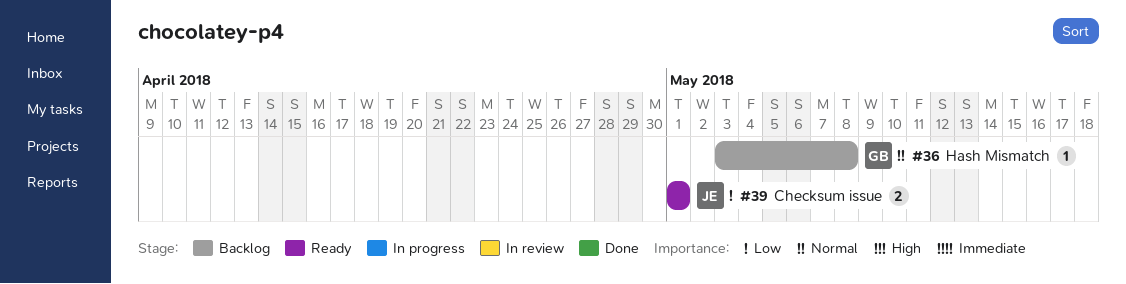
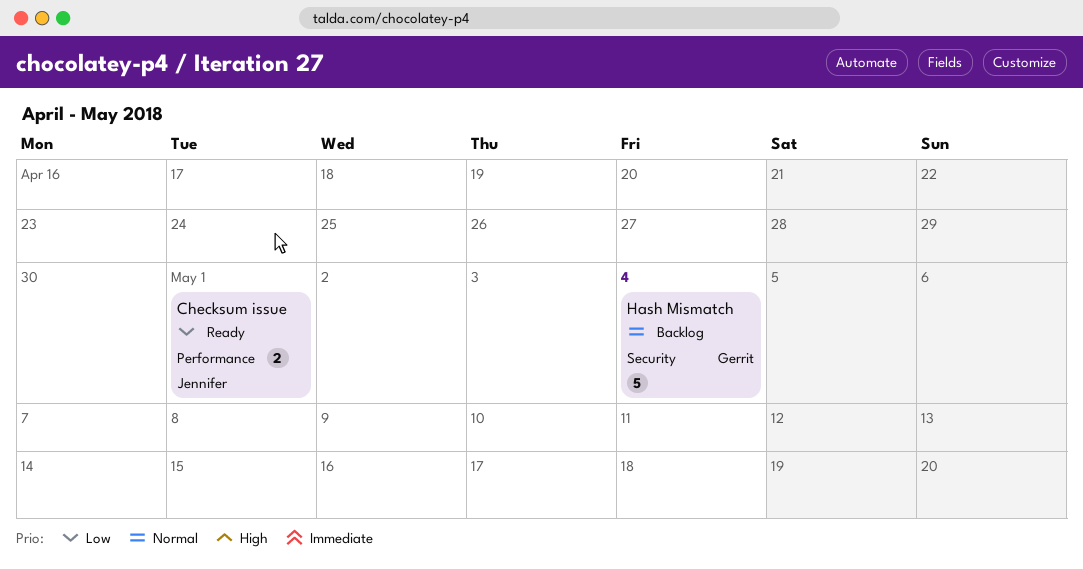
Hash Mismatch, estimate: 1 -> 5
Hash Mismatch, due: May 8 -> May 4

